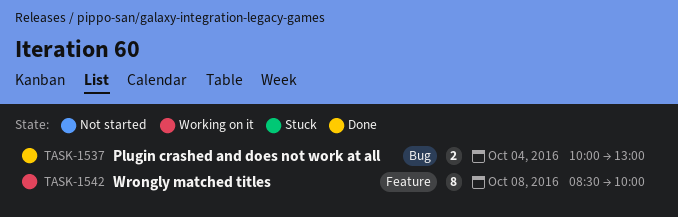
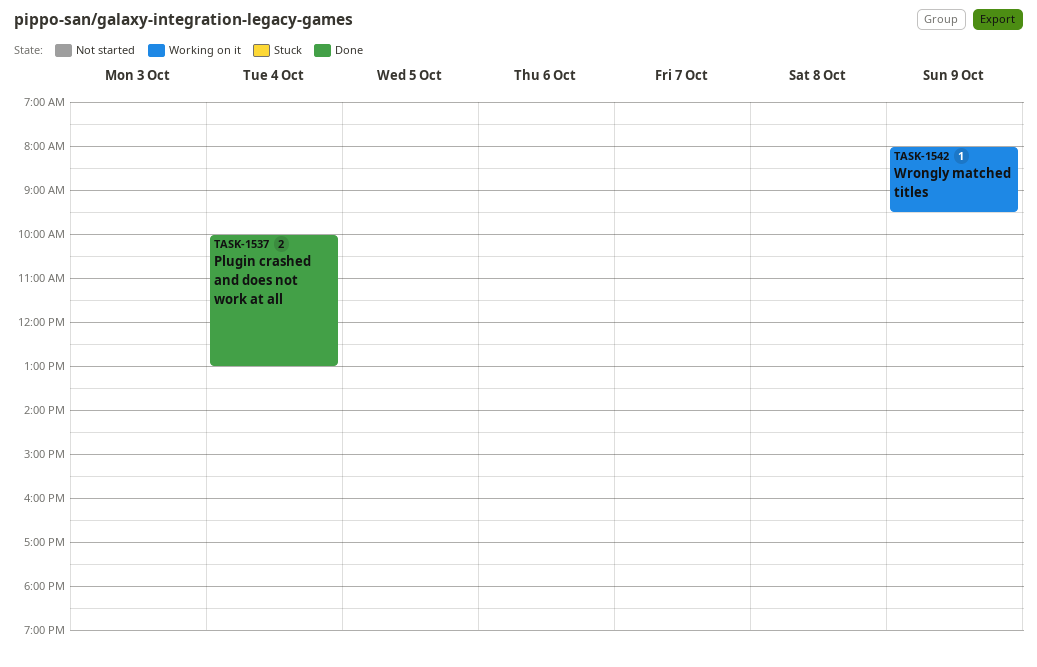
TASK-1542, estimate: 8 -> 1
TASK-1542, day: Oct 8 -> Oct 9
TASK-1542, begins: 08:30 -> 08:00
TASK-1542, ends: 10:00 -> 09:30

